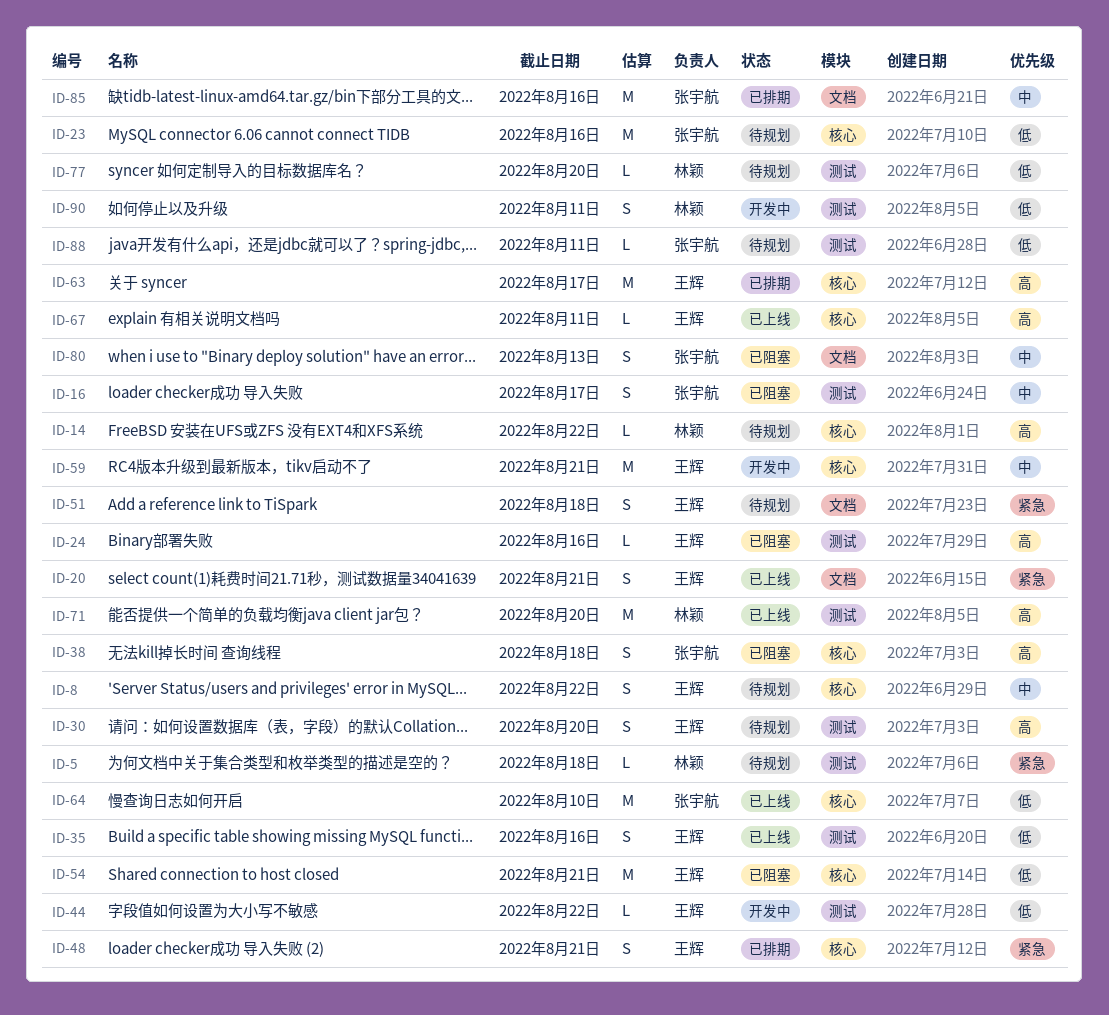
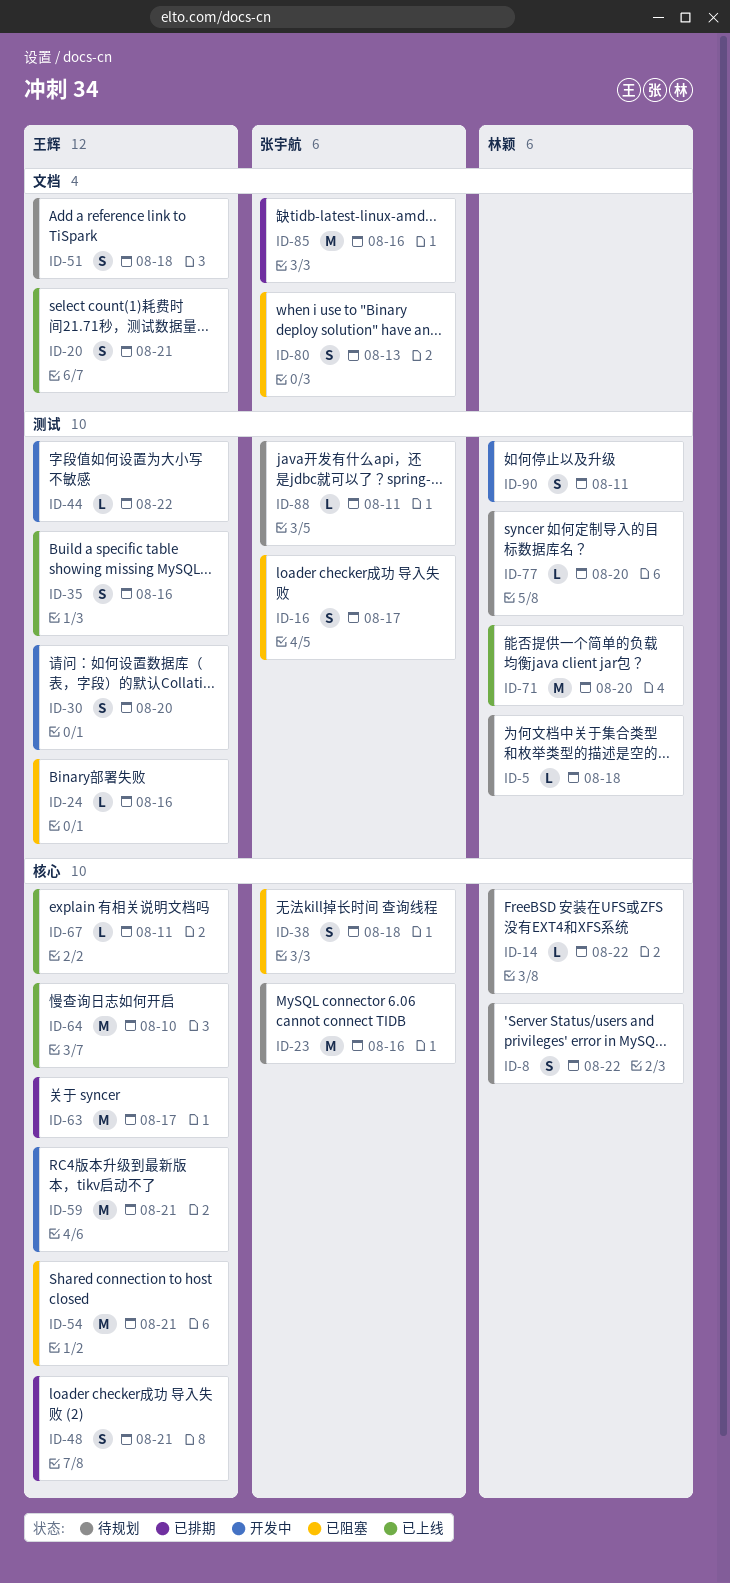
ID-8, owner: 王辉 -> 林颖
ID-30, status: 待规划 -> 开发中
ID-64, owner: 张宇航 -> 王辉

